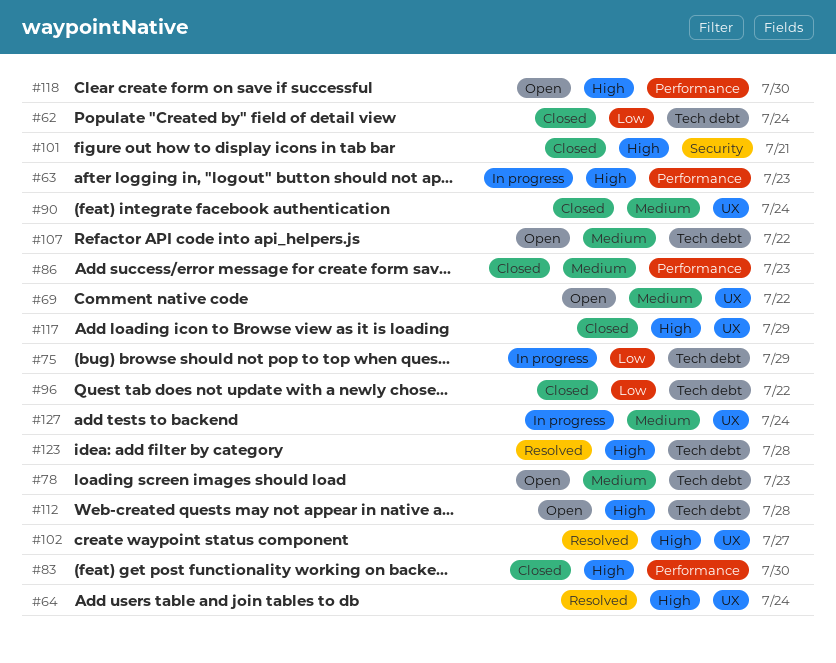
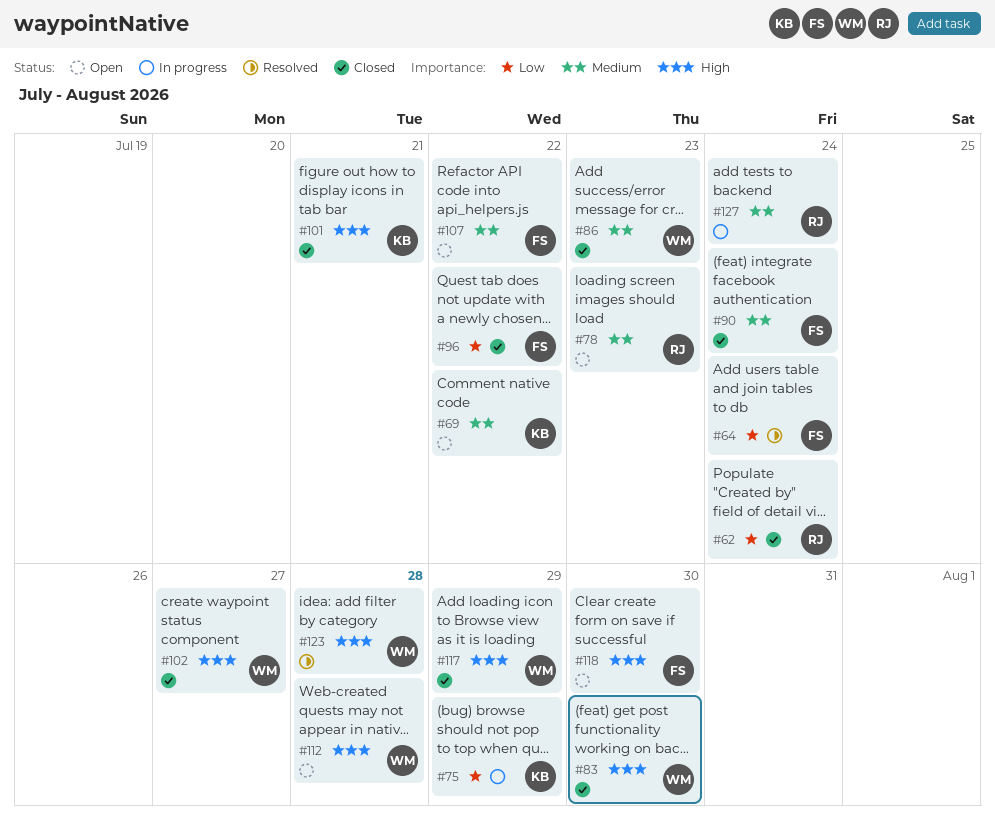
#63: present -> none
#64, priority: High -> Low
#102, status: Resolved -> Closed

